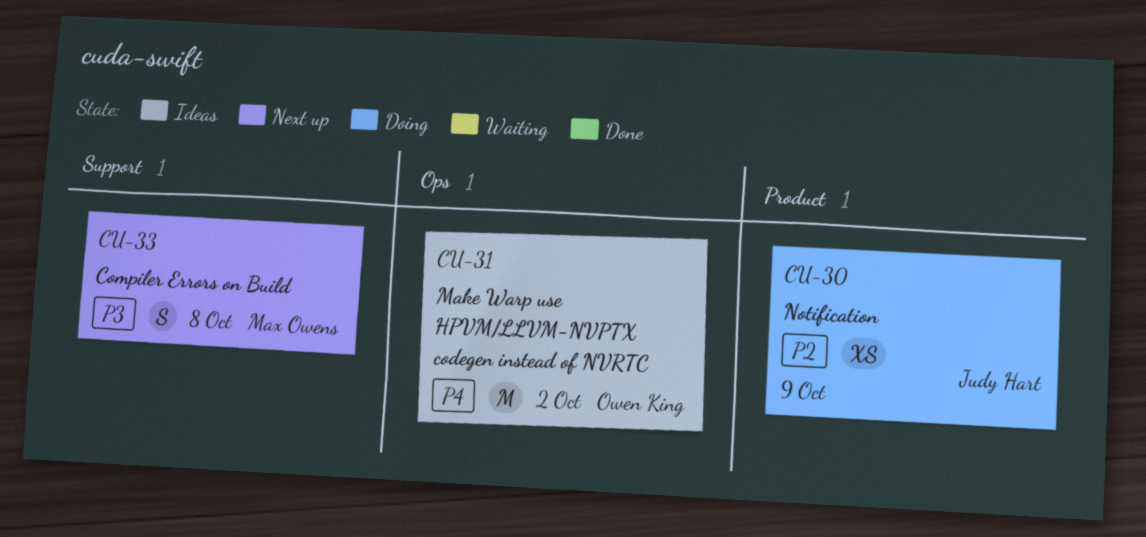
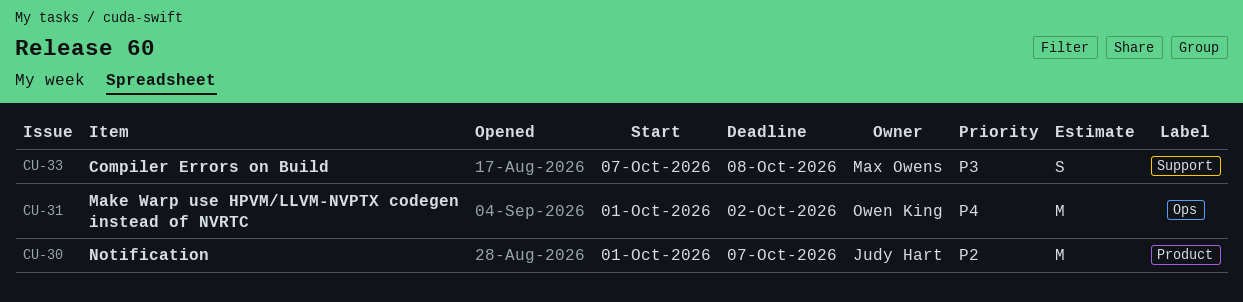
CU-30, estimate: XS -> M
CU-30, due: Oct 9 -> Oct 7

